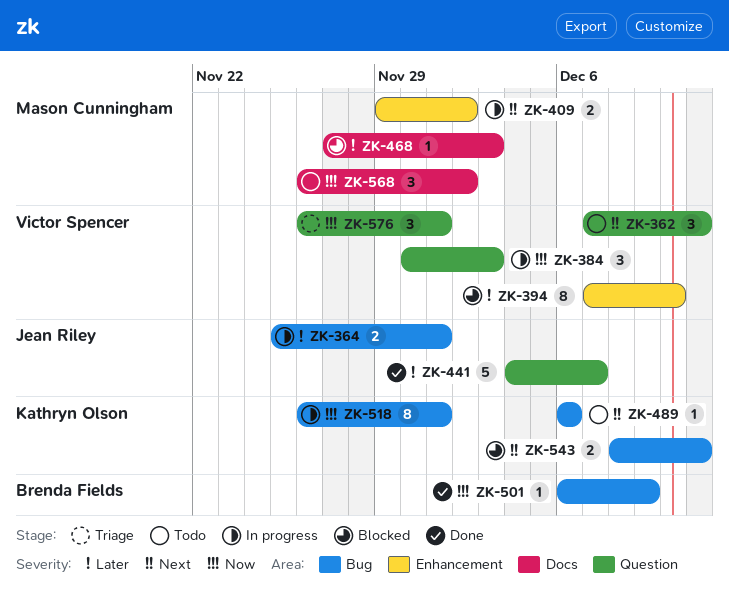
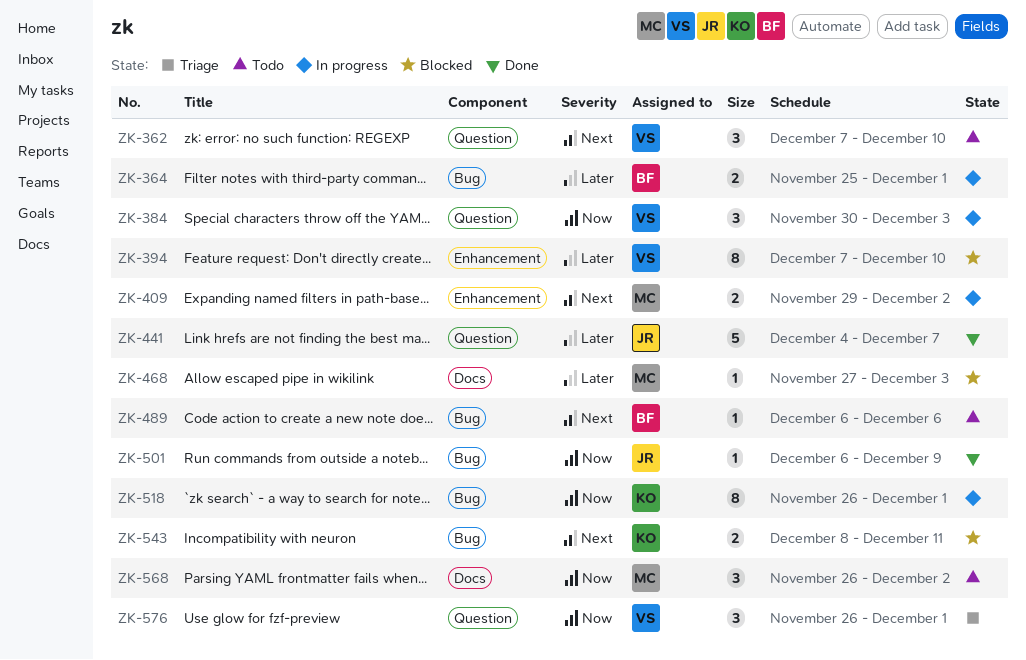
ZK-362, due: Dec 11 -> Dec 10
ZK-364, owner: Jean Riley -> Brenda Fields
ZK-489, owner: Kathryn Olson -> Brenda Fields
ZK-501, owner: Brenda Fields -> Jean Riley

